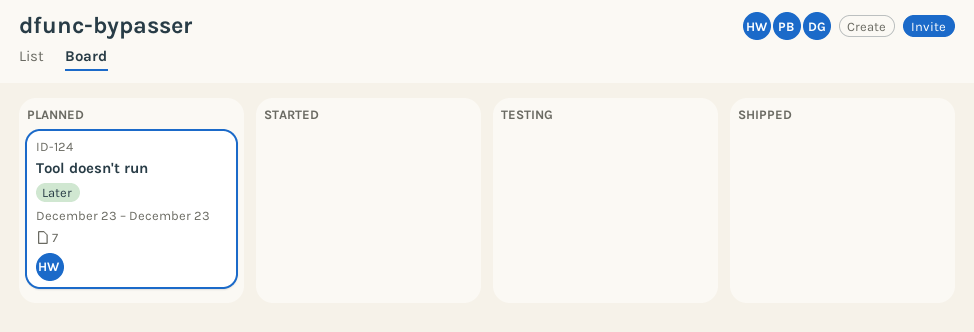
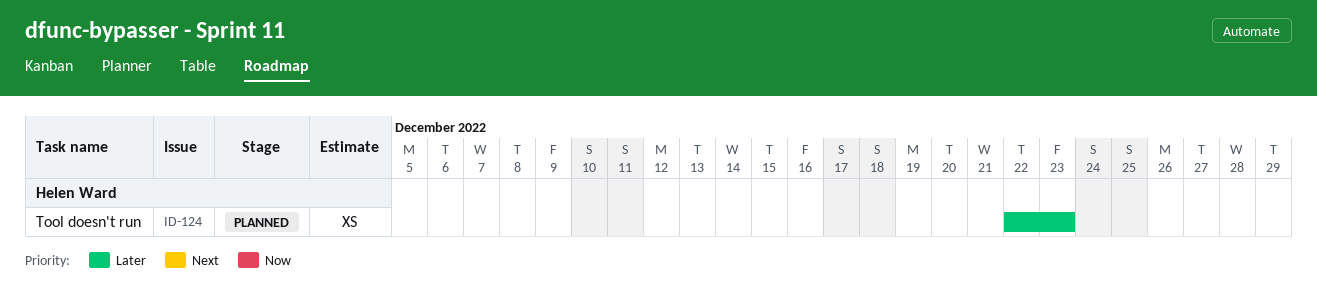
ID-124, start: Dec 23 -> Dec 22

